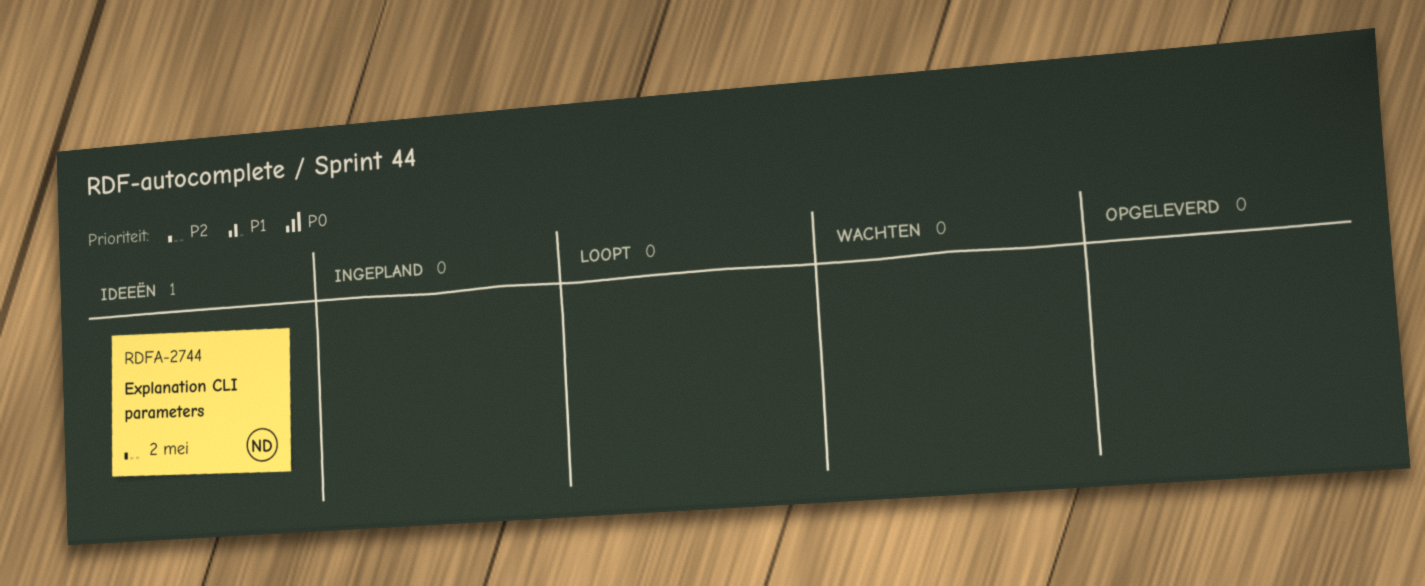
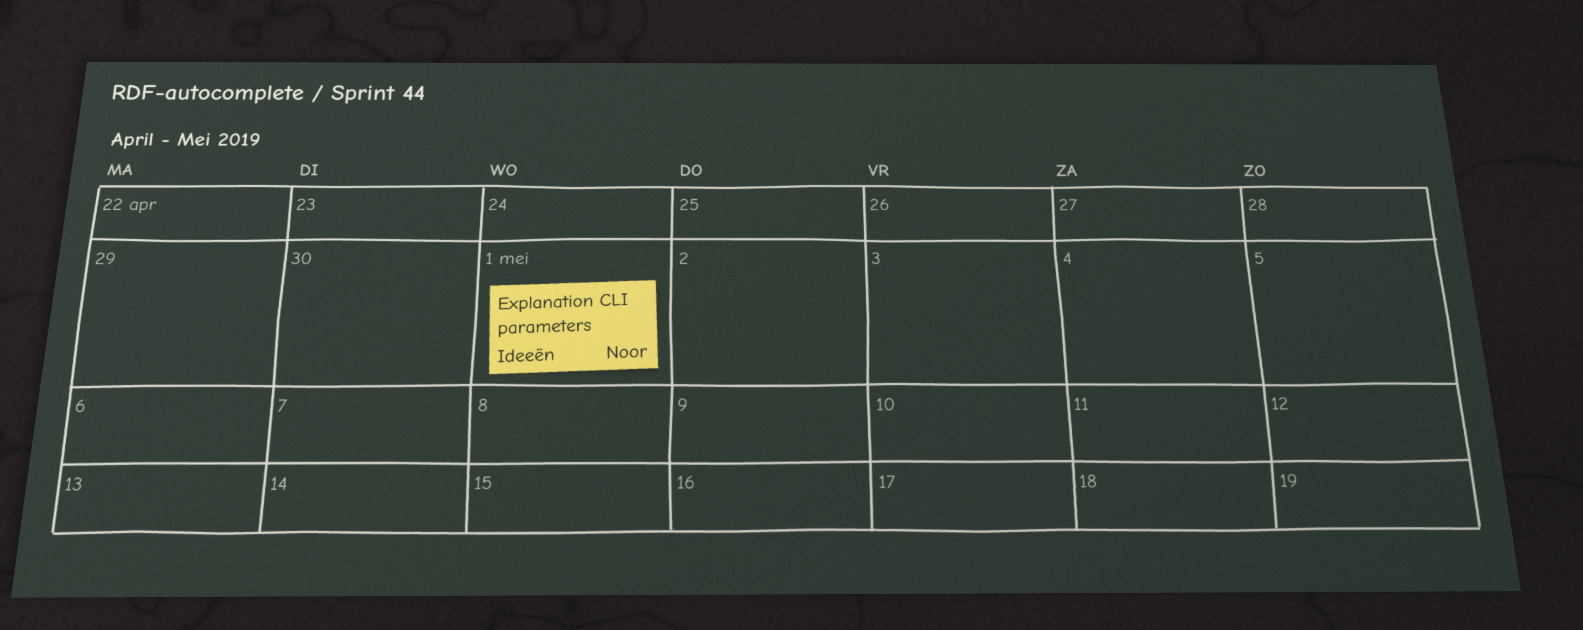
Explanation CLI parameters, due: May 2 -> May 1

